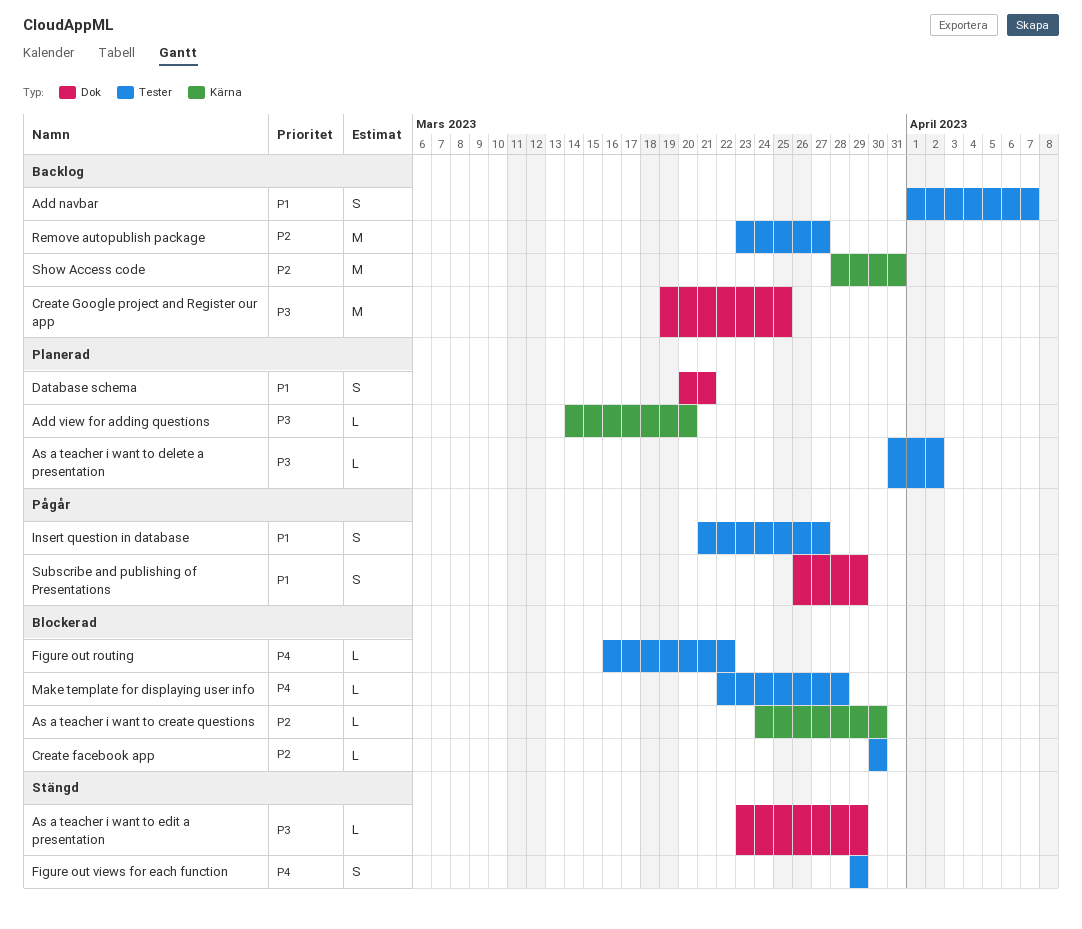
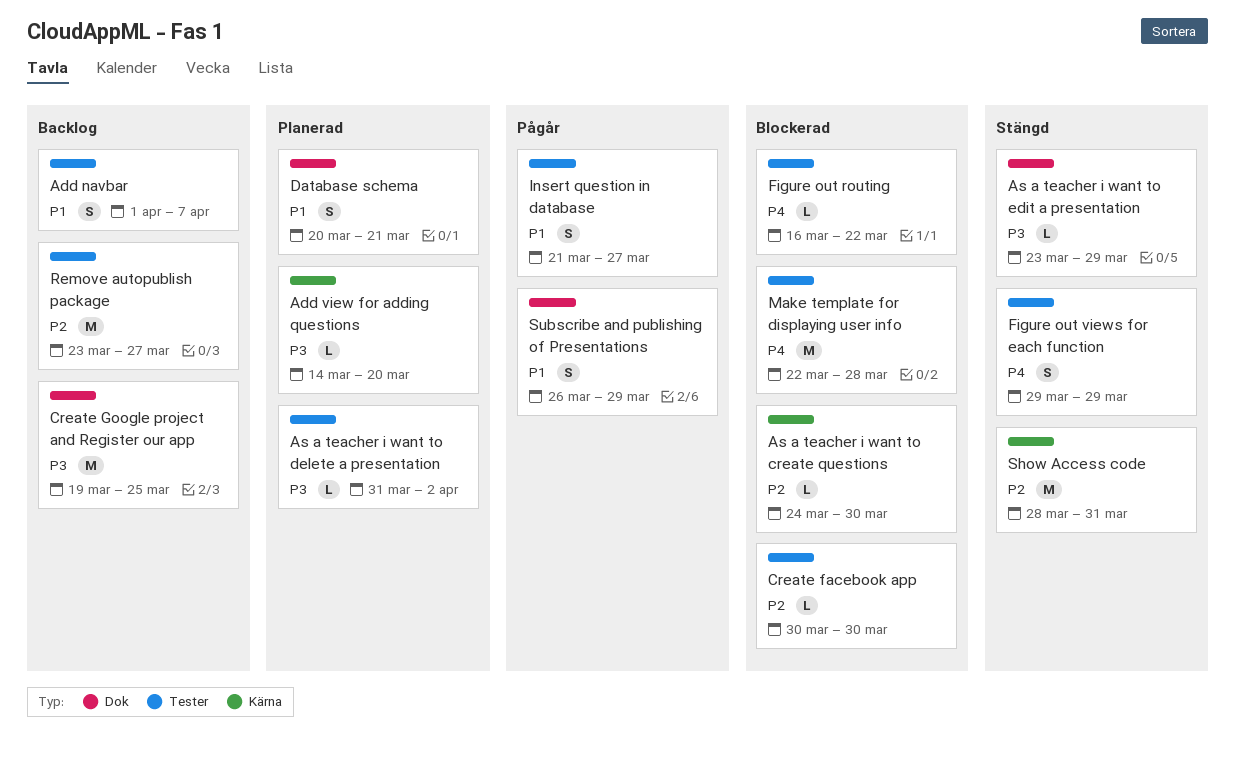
Make template for displaying user info, estimate: L -> M
Show Access code, status: Backlog -> Stängd

